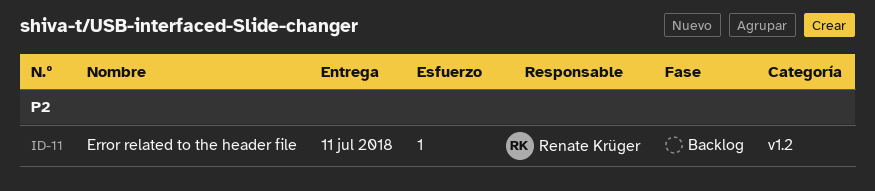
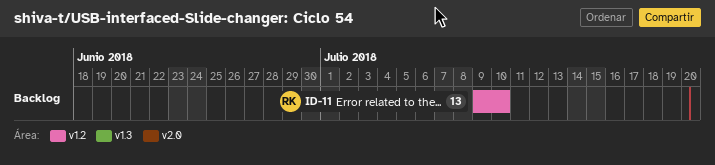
ID-11, estimate: 1 -> 13
ID-11, due: Jul 11 -> Jul 10

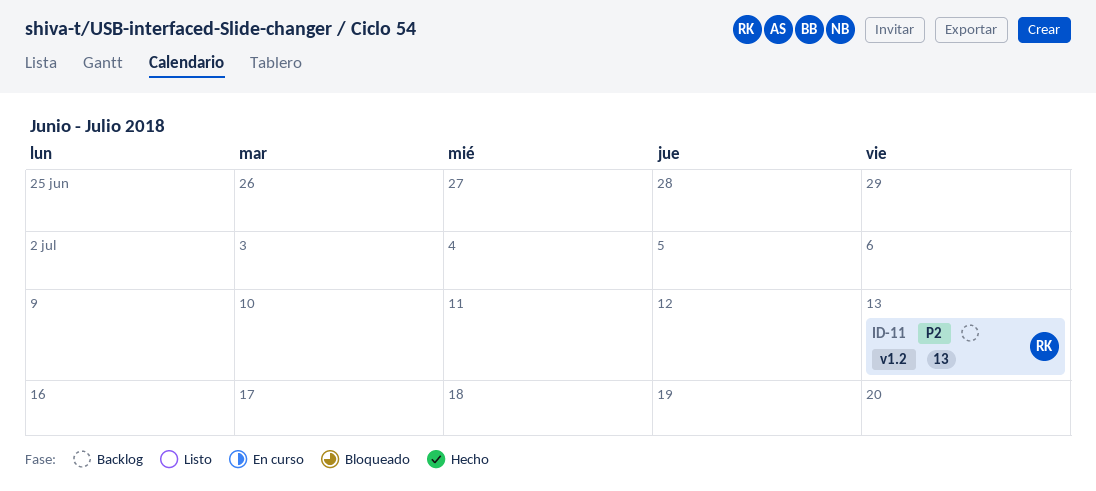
ID-11, due: Jul 10 -> Jul 13

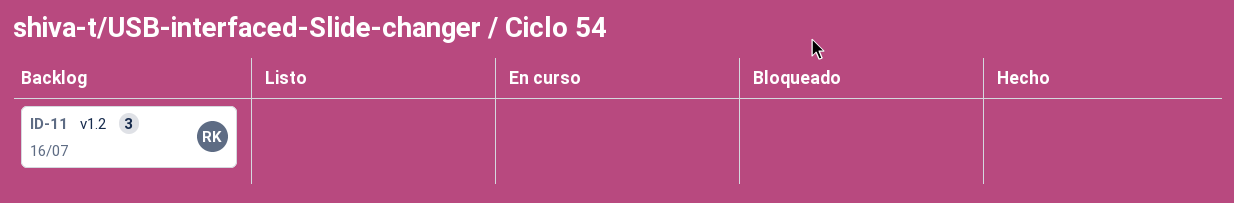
ID-11, estimate: 13 -> 3
ID-11, due: Jul 13 -> Jul 16

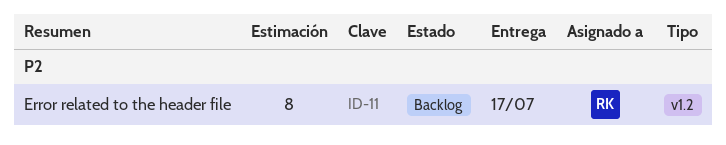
ID-11, estimate: 3 -> 8
ID-11, due: Jul 16 -> Jul 17

